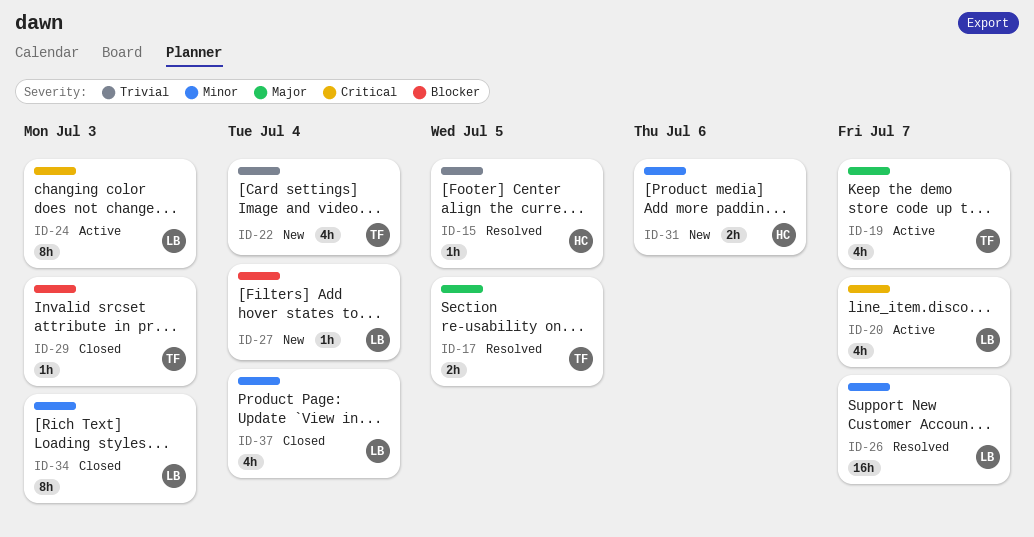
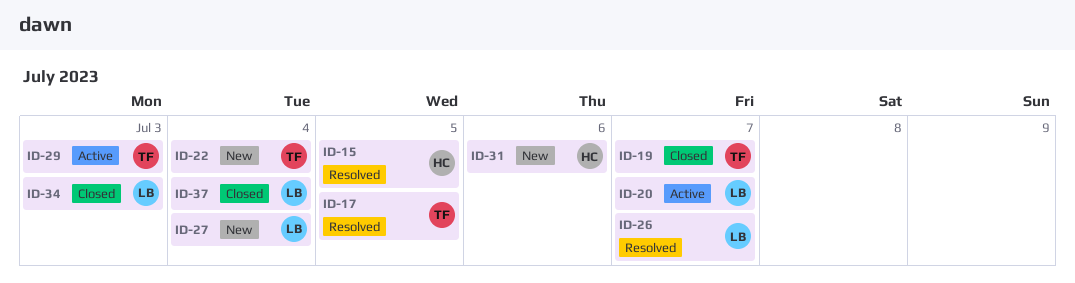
ID-19, status: Active -> Closed
ID-24: present -> none
ID-29, status: Closed -> Active

